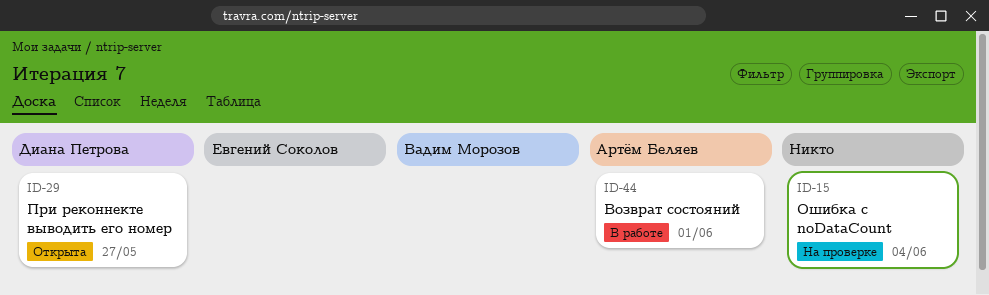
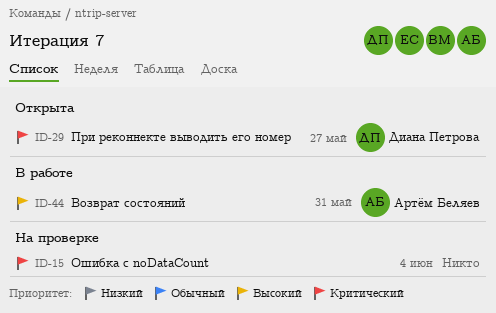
ID-44, due: Jun 1 -> May 31

